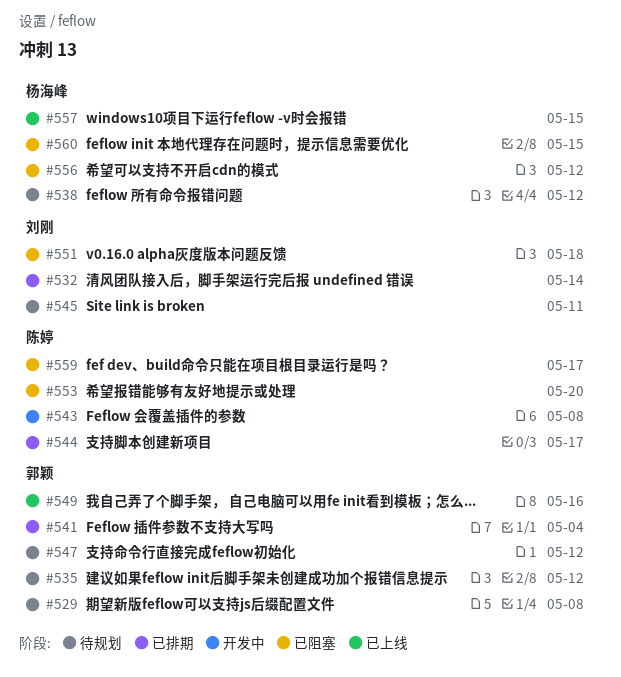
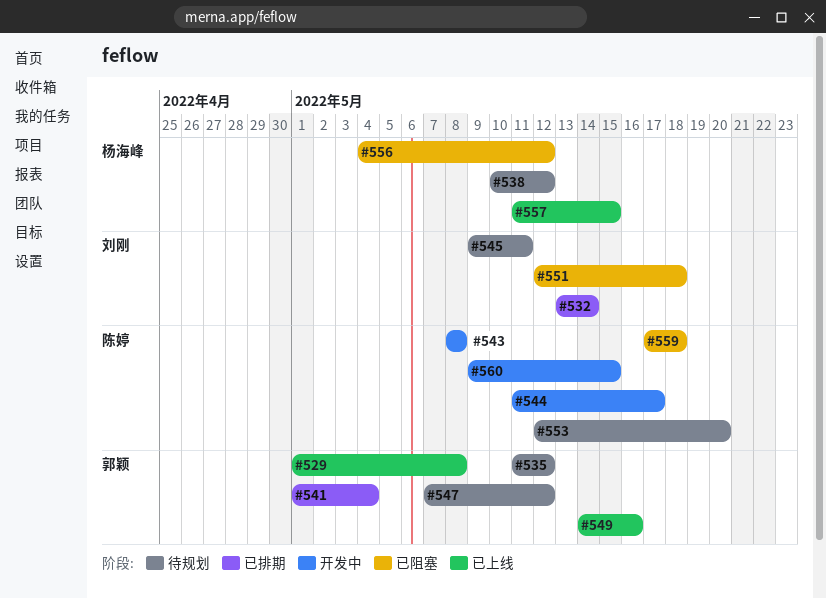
#529, status: 待规划 -> 已上线
#544, status: 已排期 -> 开发中
#553, status: 已阻塞 -> 待规划
#559, due: May 17 -> May 18
#560, status: 已阻塞 -> 开发中
#560, owner: 杨海峰 -> 陈婷

